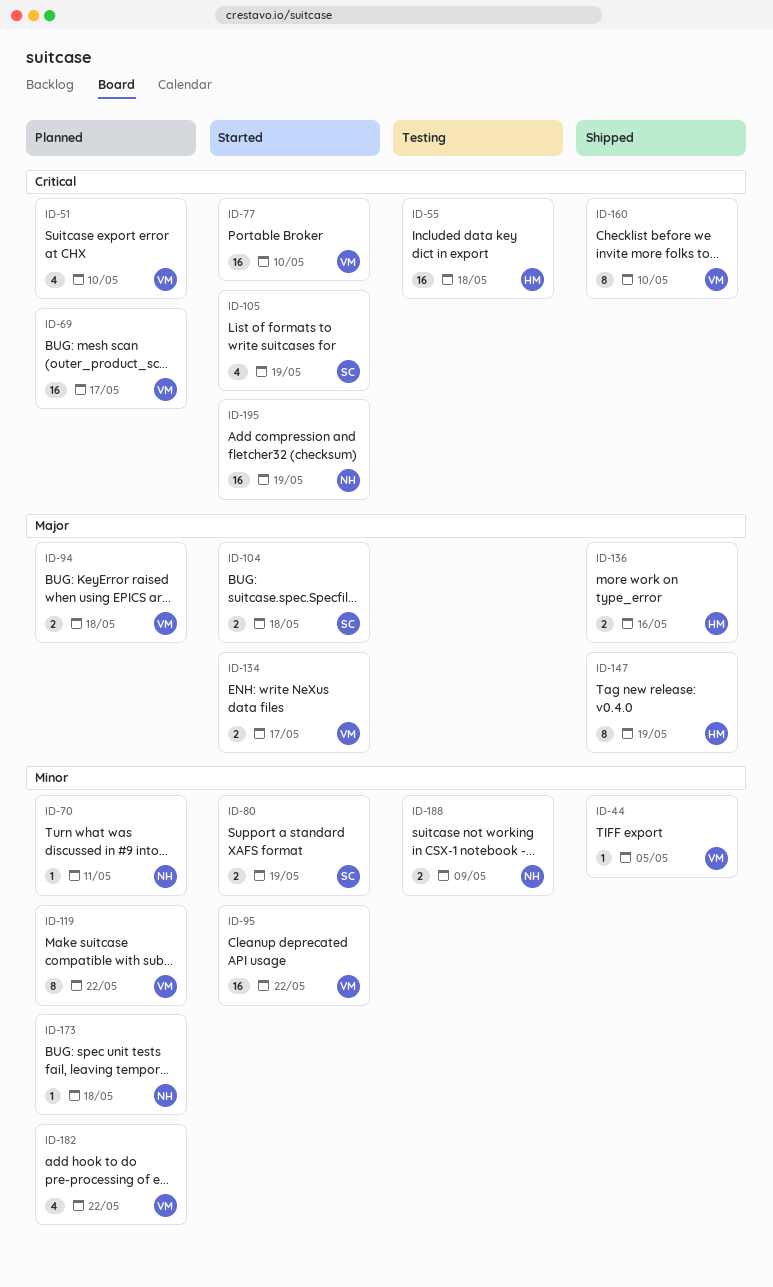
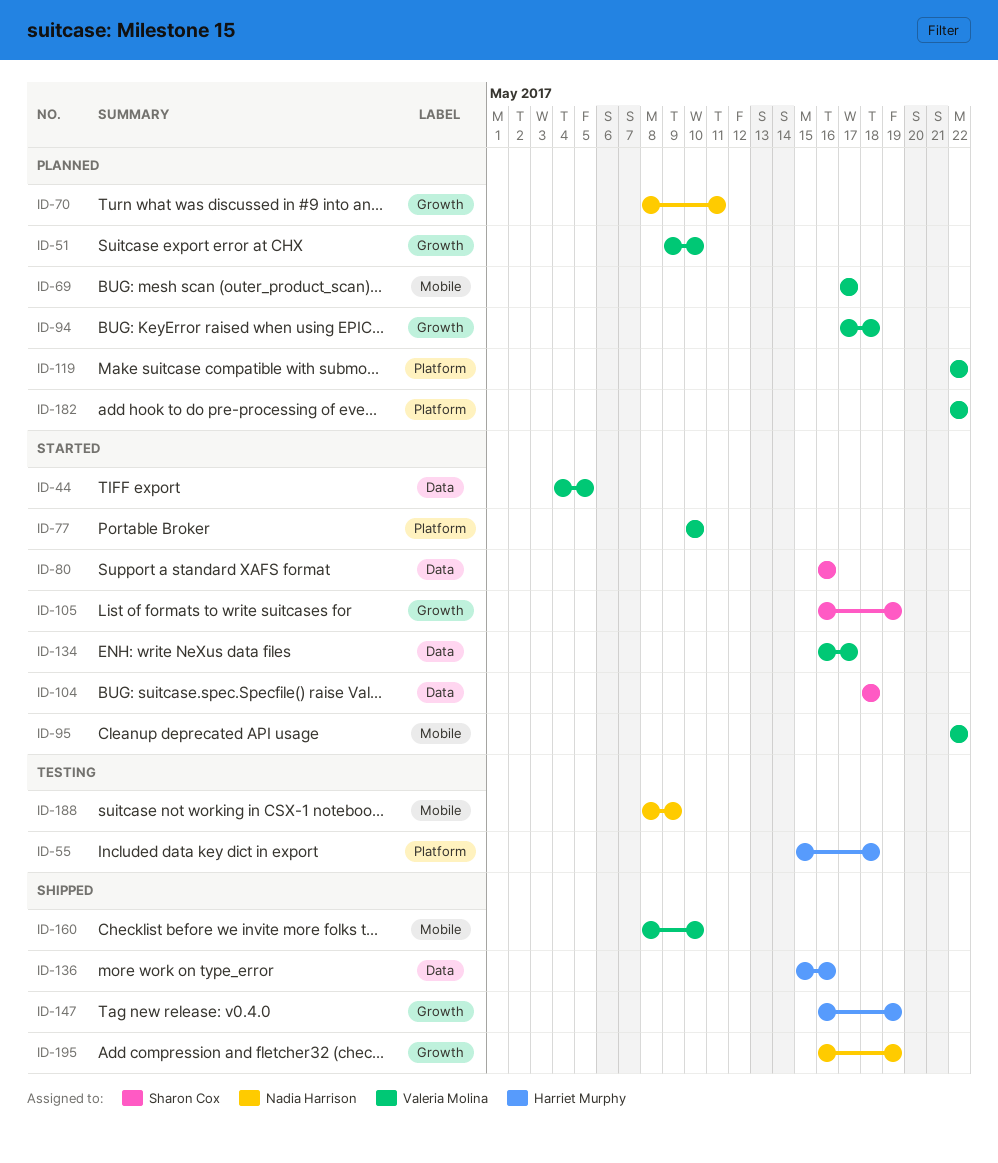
ID-44, status: Shipped -> Started
ID-80, due: May 19 -> May 16
ID-173: present -> none
ID-195, status: Started -> Shipped

